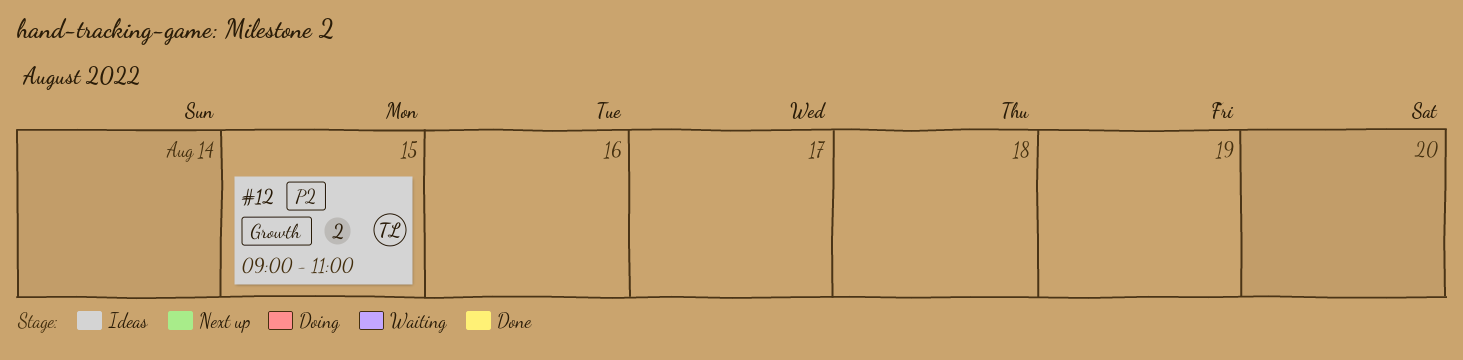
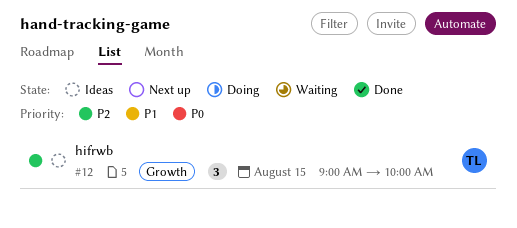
#12, estimate: 2 -> 3
#12, ends: 11:00 -> 10:00

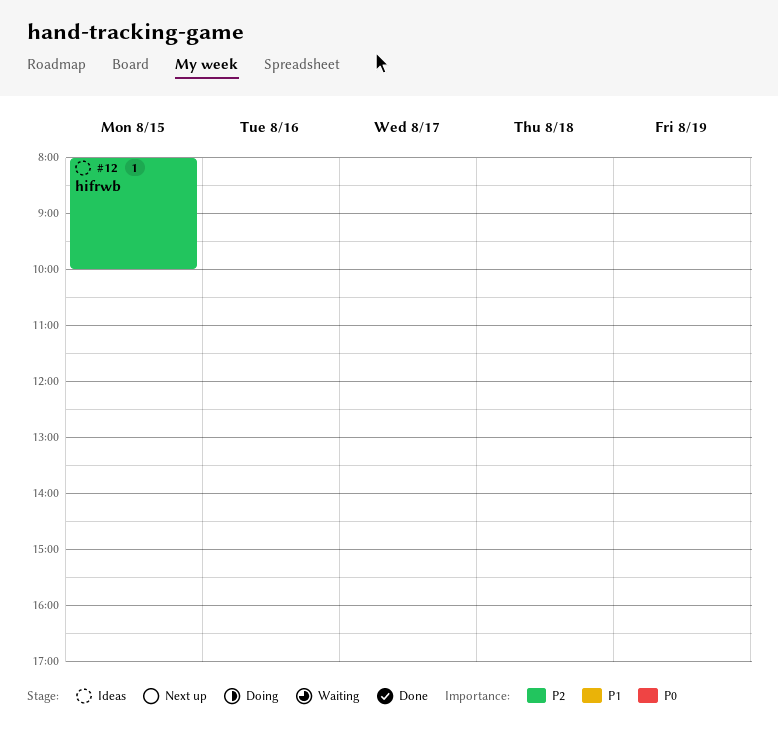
#12, estimate: 3 -> 1
#12, begins: 09:00 -> 08:00

